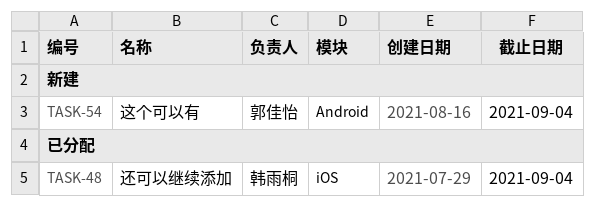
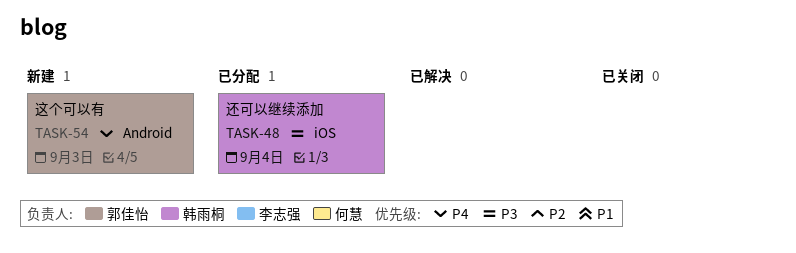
TASK-54, due: Sep 4 -> Sep 3

